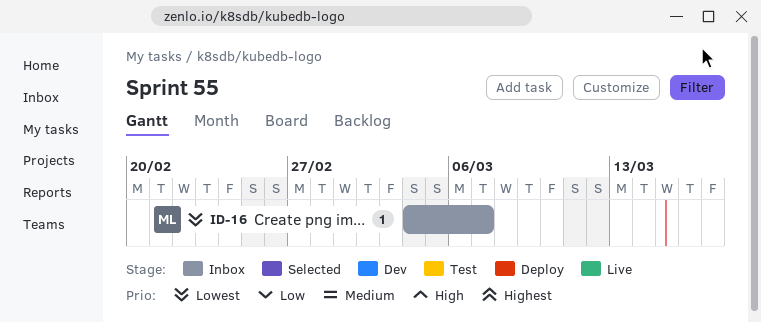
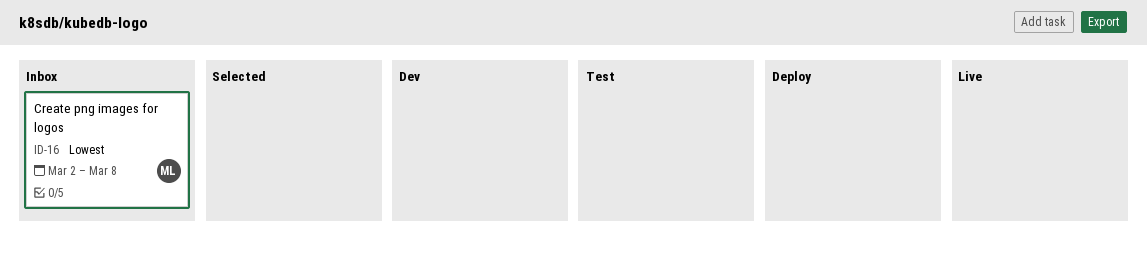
ID-16, start: Mar 4 -> Mar 2
ID-16, due: Mar 7 -> Mar 8

